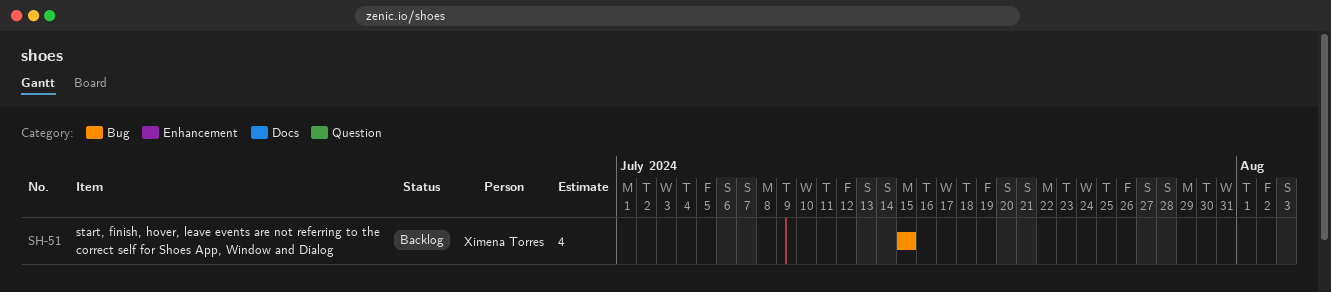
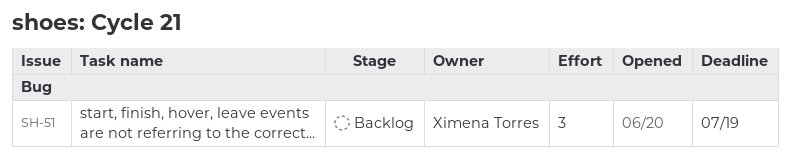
SH-51, estimate: 4 -> 3
SH-51, due: Jul 15 -> Jul 19

